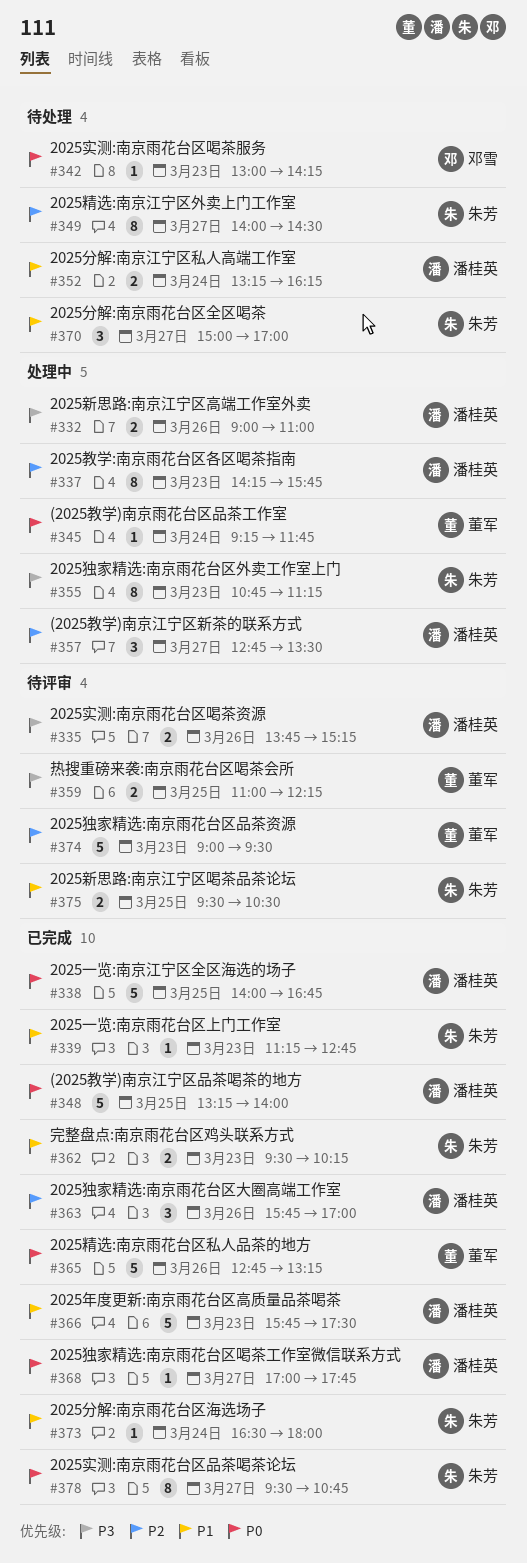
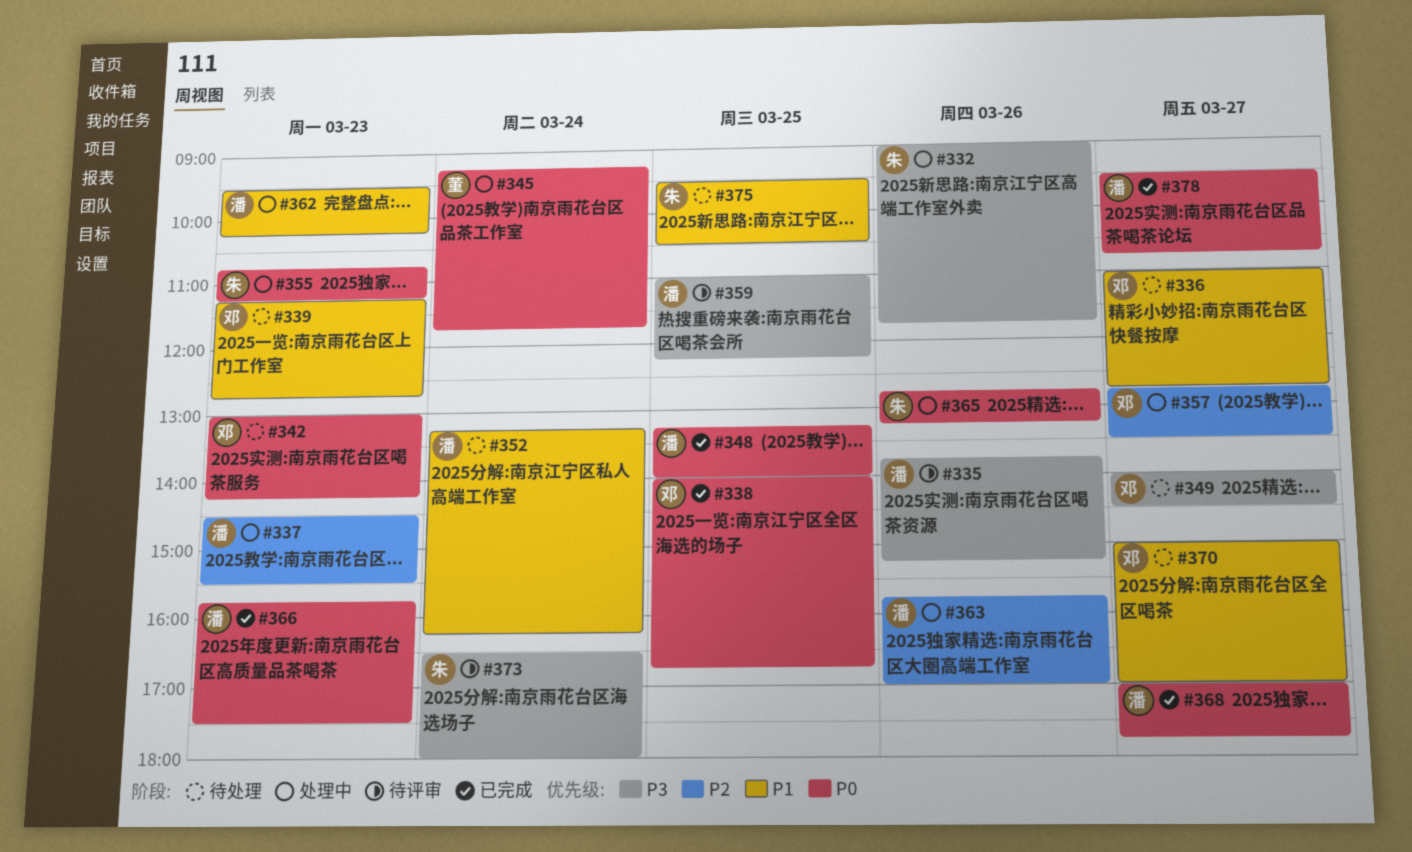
#332, owner: 潘桂英 -> 朱芳
#332, ends: 11:00 -> 11:45
#336: none -> present
#337, begins: 14:15 -> 14:30
#337, ends: 15:45 -> 15:30
#338, owner: 潘桂英 -> 邓雪
#339, status: 已完成 -> 待处理
#339, owner: 朱芳 -> 邓雪
#349, owner: 朱芳 -> 邓雪
#349, priority: P2 -> P3
#355, priority: P3 -> P0
#357, owner: 潘桂英 -> 邓雪
#359, owner: 董军 -> 潘桂英
#362, status: 已完成 -> 处理中
#362, owner: 朱芳 -> 潘桂英
#363, status: 已完成 -> 处理中
#365, status: 已完成 -> 处理中
#365, owner: 董军 -> 朱芳
#366, priority: P1 -> P0
#370, owner: 朱芳 -> 邓雪
#373, status: 已完成 -> 待评审
#373, priority: P1 -> P3
#374: present -> none
#375, status: 待评审 -> 待处理
#378, owner: 朱芳 -> 潘桂英

